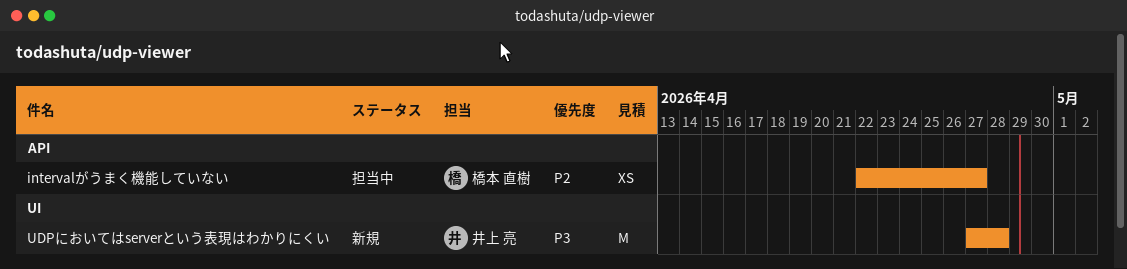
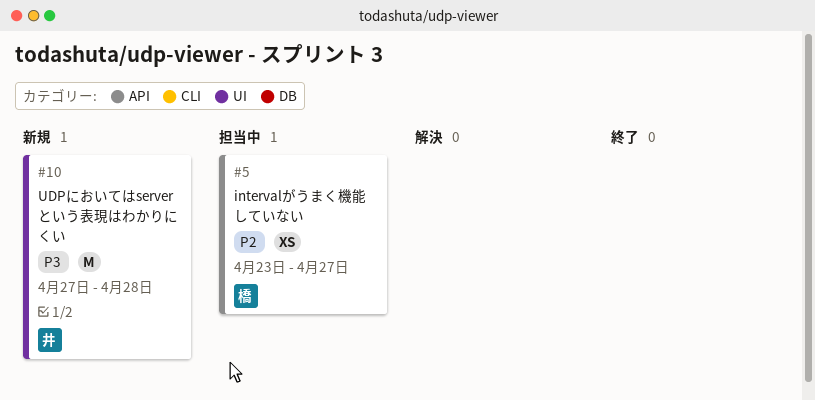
intervalがうまく機能していない, start: Apr 22 -> Apr 23

